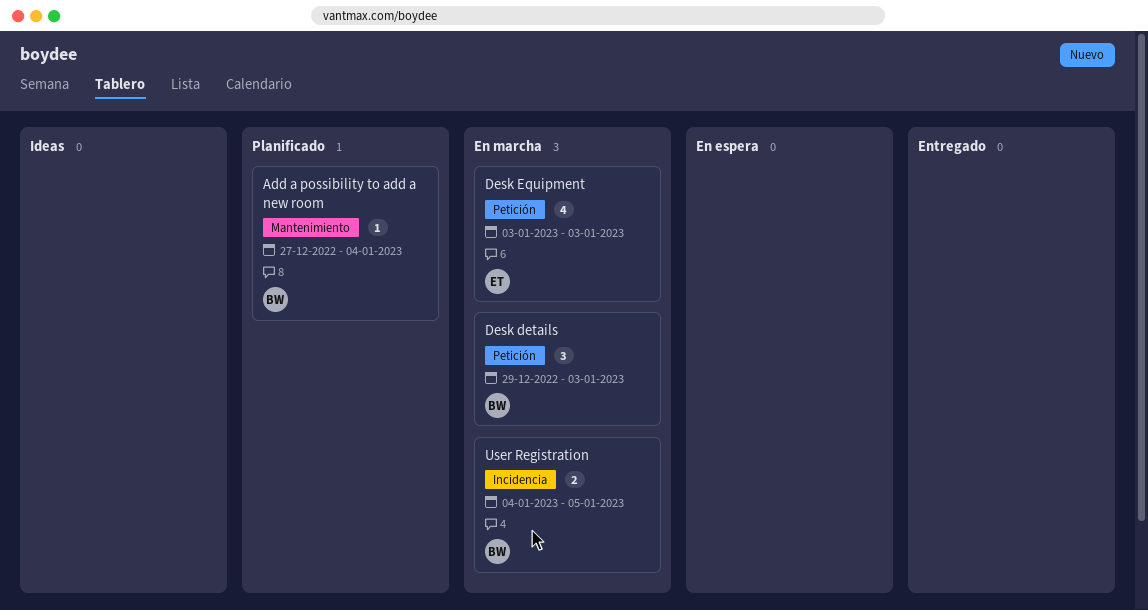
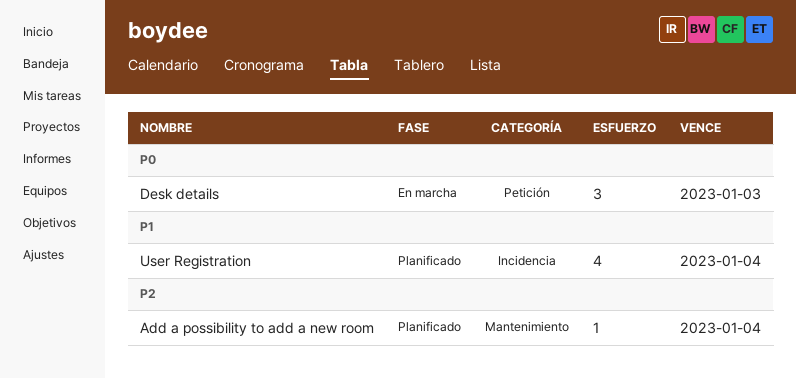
Desk Equipment: present -> none
User Registration, status: En marcha -> Planificado
User Registration, estimate: 2 -> 4
User Registration, due: Jan 5 -> Jan 4

